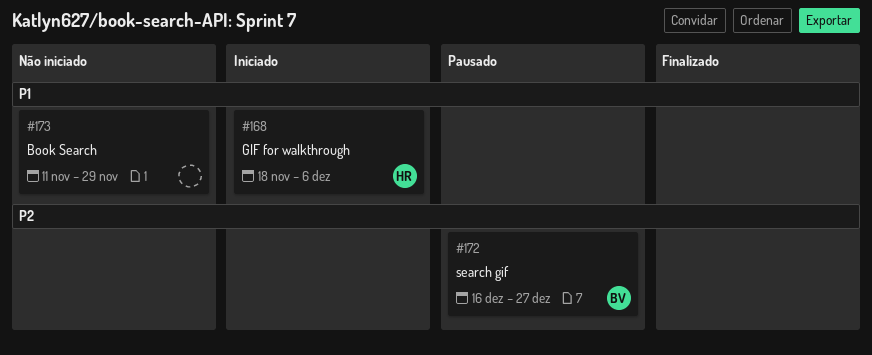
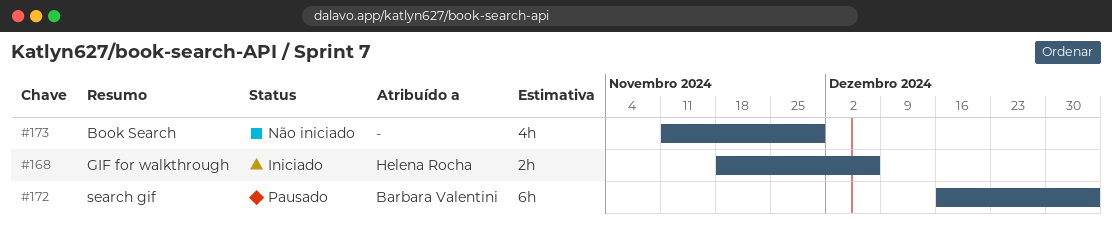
#172, due: Dec 27 -> Jan 3

